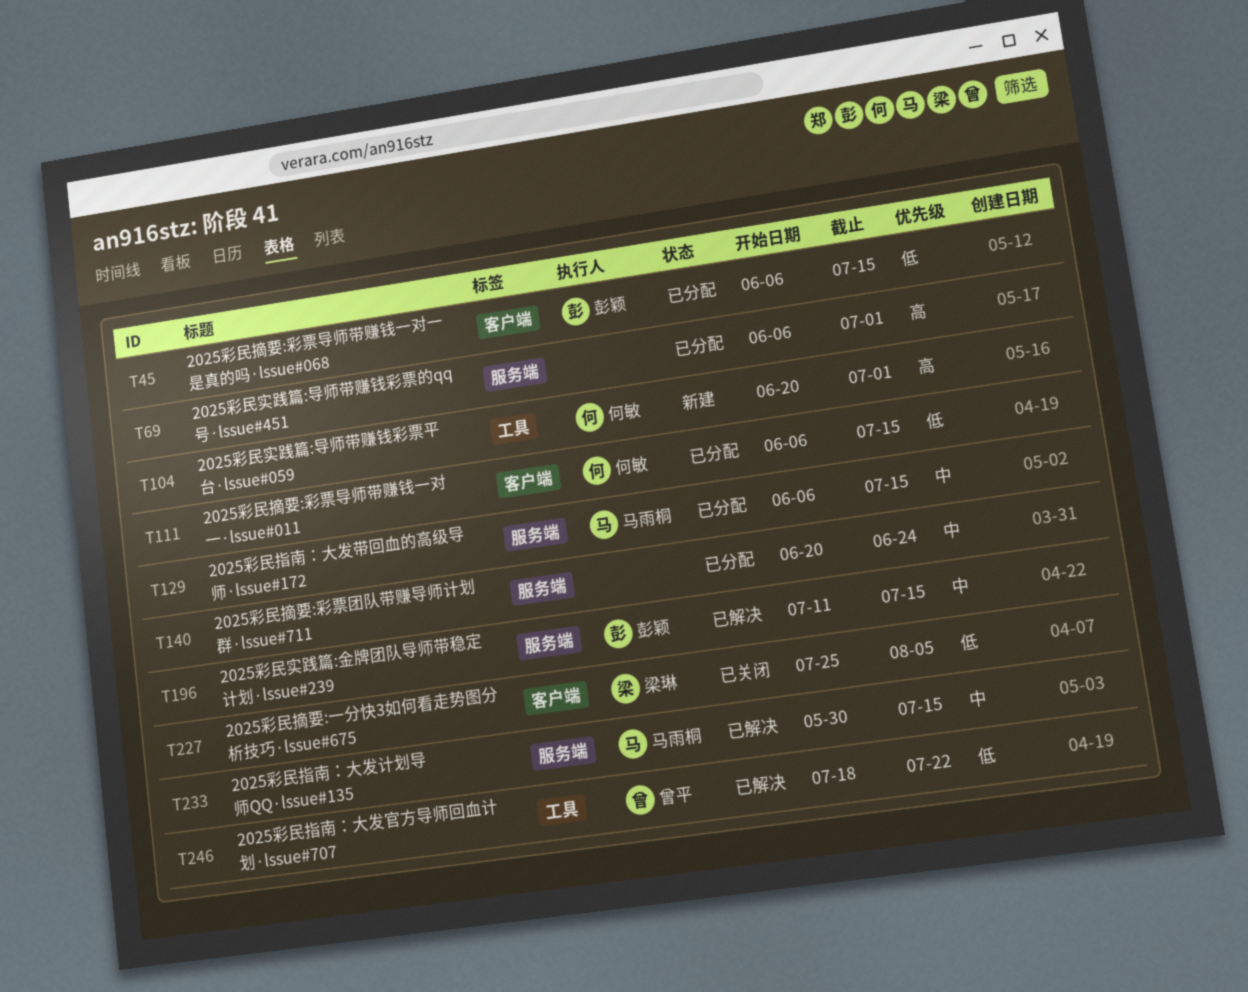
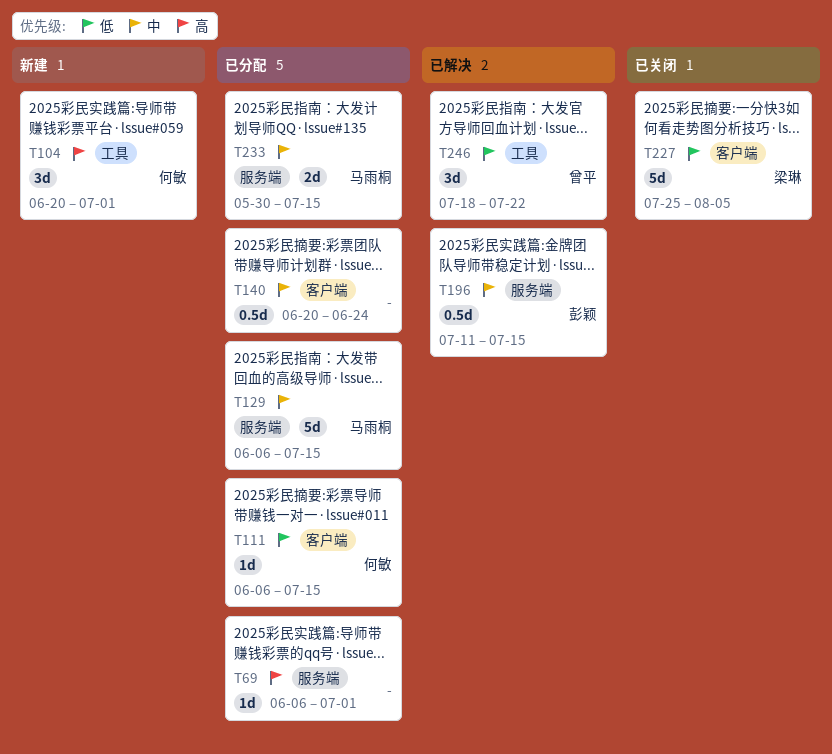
T45: present -> none
T140, label: 服务端 -> 客户端
T233, status: 已解决 -> 已分配

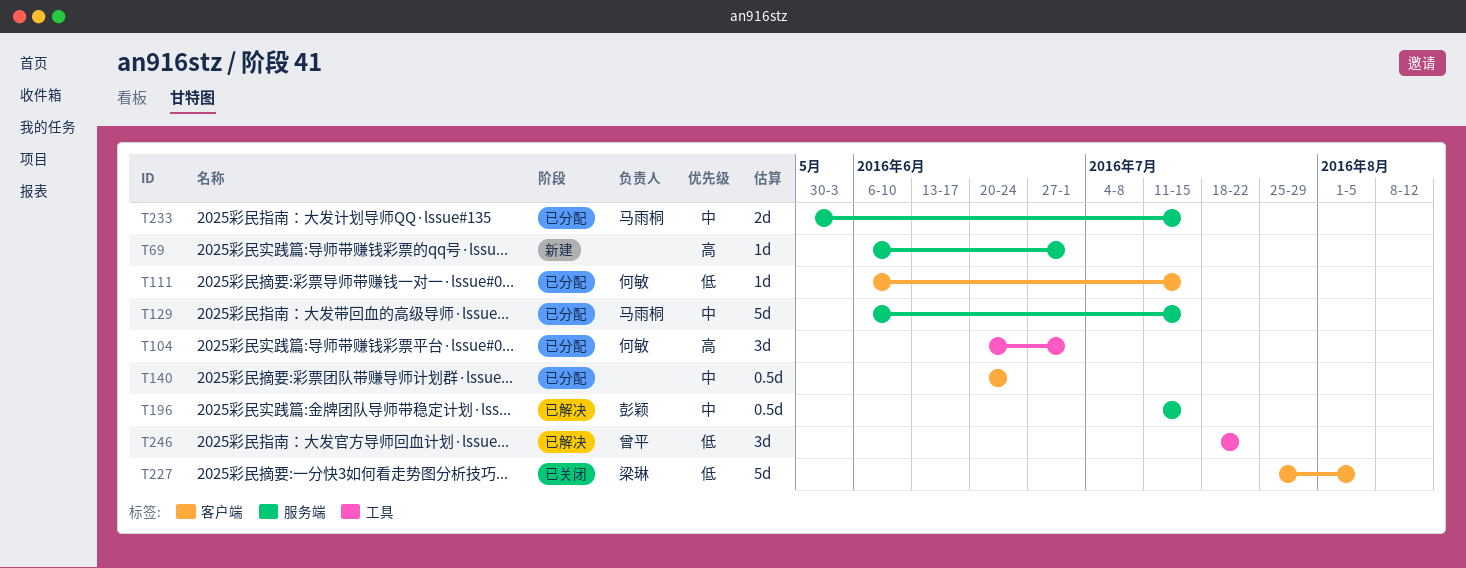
T69, status: 已分配 -> 新建
T104, status: 新建 -> 已分配

